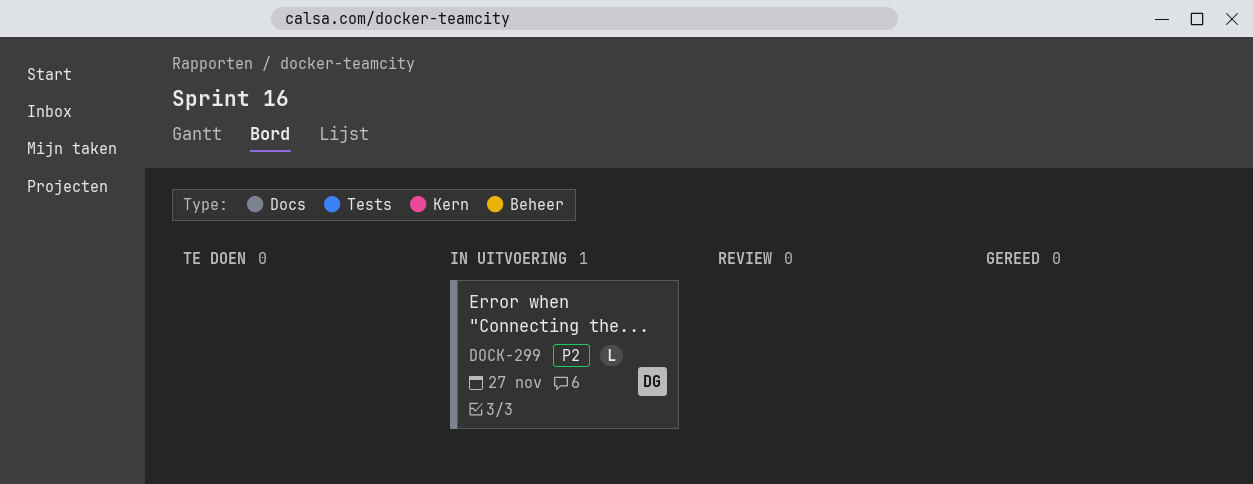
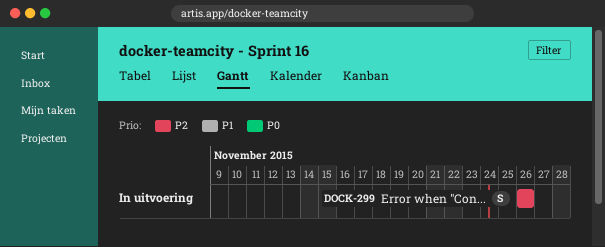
DOCK-299, estimate: L -> S
DOCK-299, due: Nov 27 -> Nov 26

